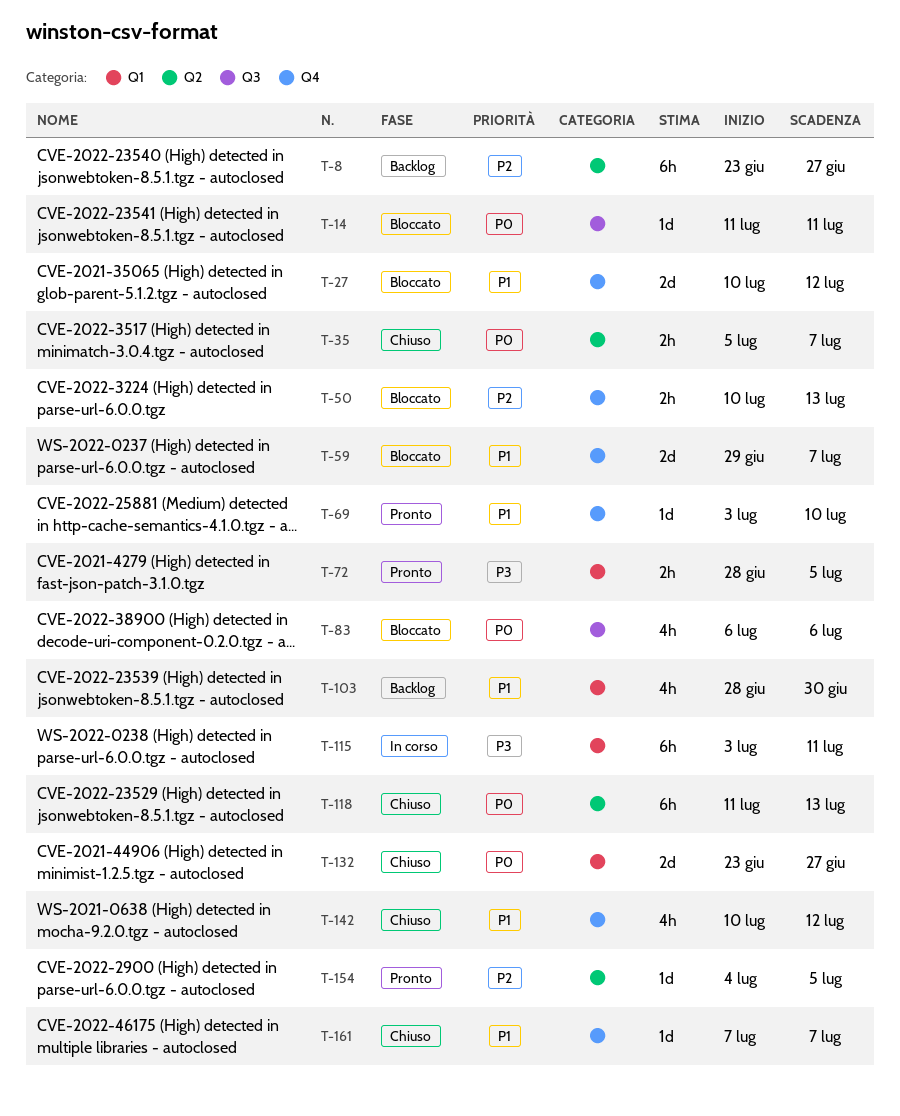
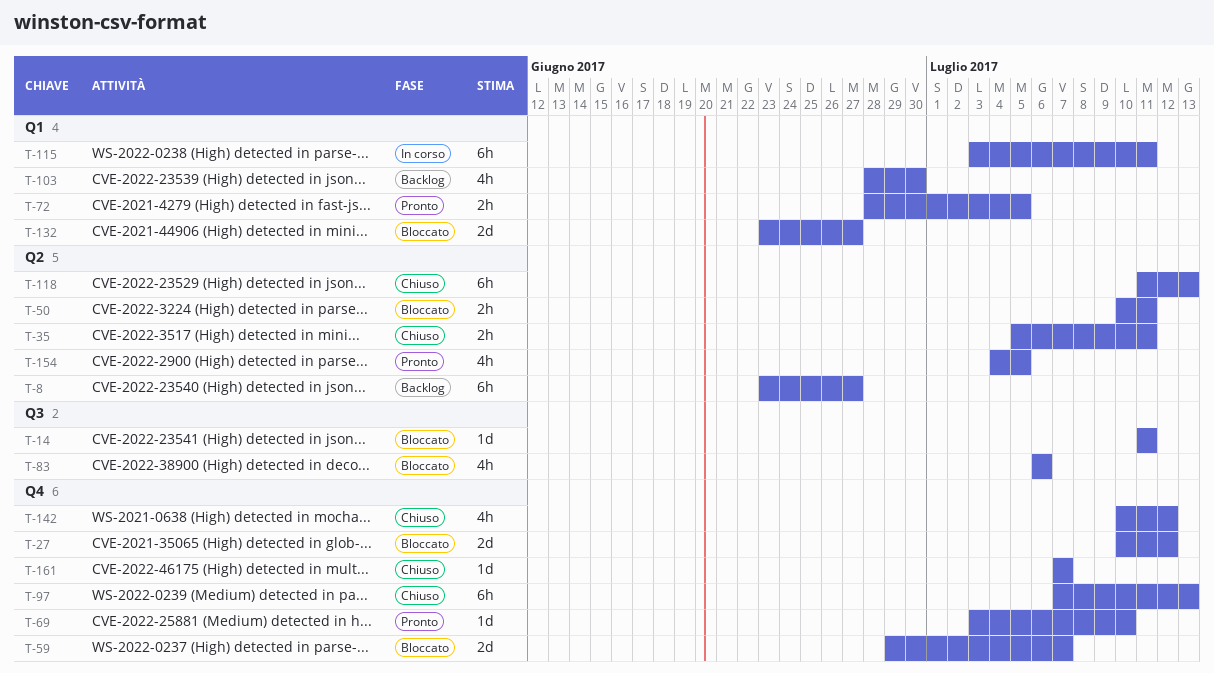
T-35, due: Jul 7 -> Jul 11
T-50, label: Q4 -> Q2
T-50, due: Jul 13 -> Jul 11
T-97: none -> present
T-132, status: Chiuso -> Bloccato
T-154, estimate: 1d -> 4h

